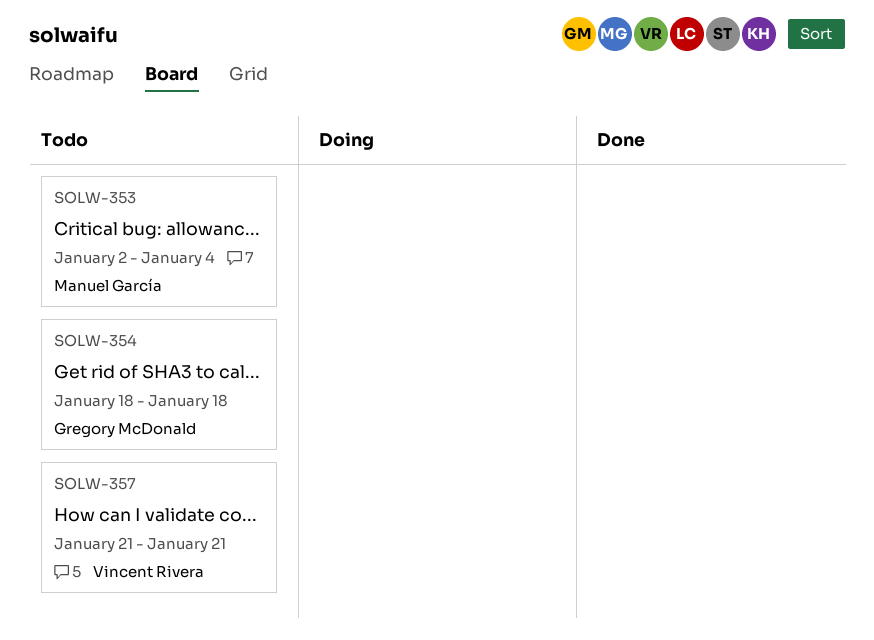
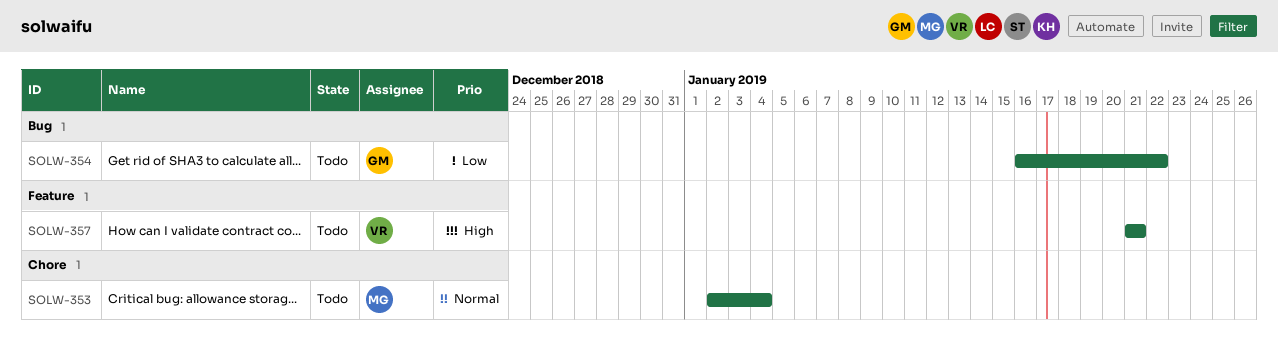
SOLW-354, start: Jan 18 -> Jan 16
SOLW-354, due: Jan 18 -> Jan 22

